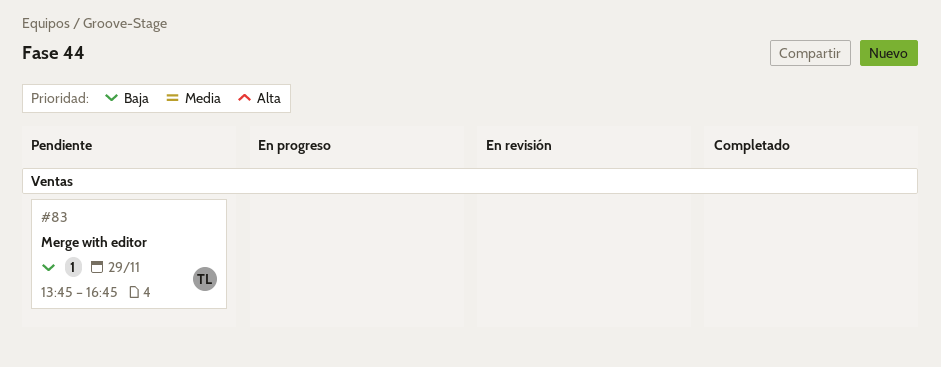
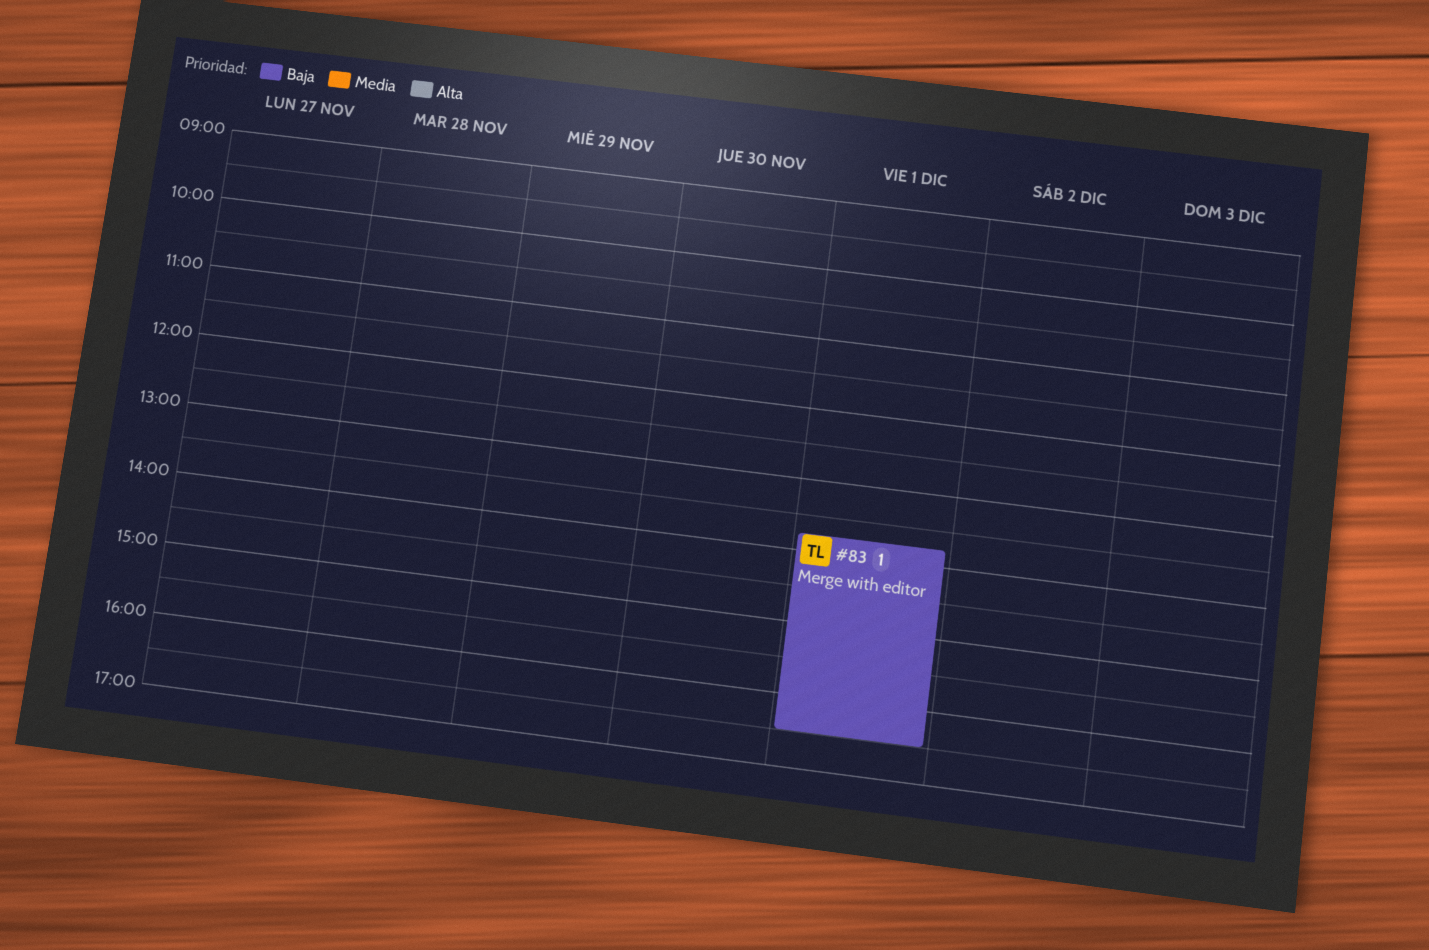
#83, day: Nov 29 -> Dec 1
#83, ends: 16:45 -> 16:30

